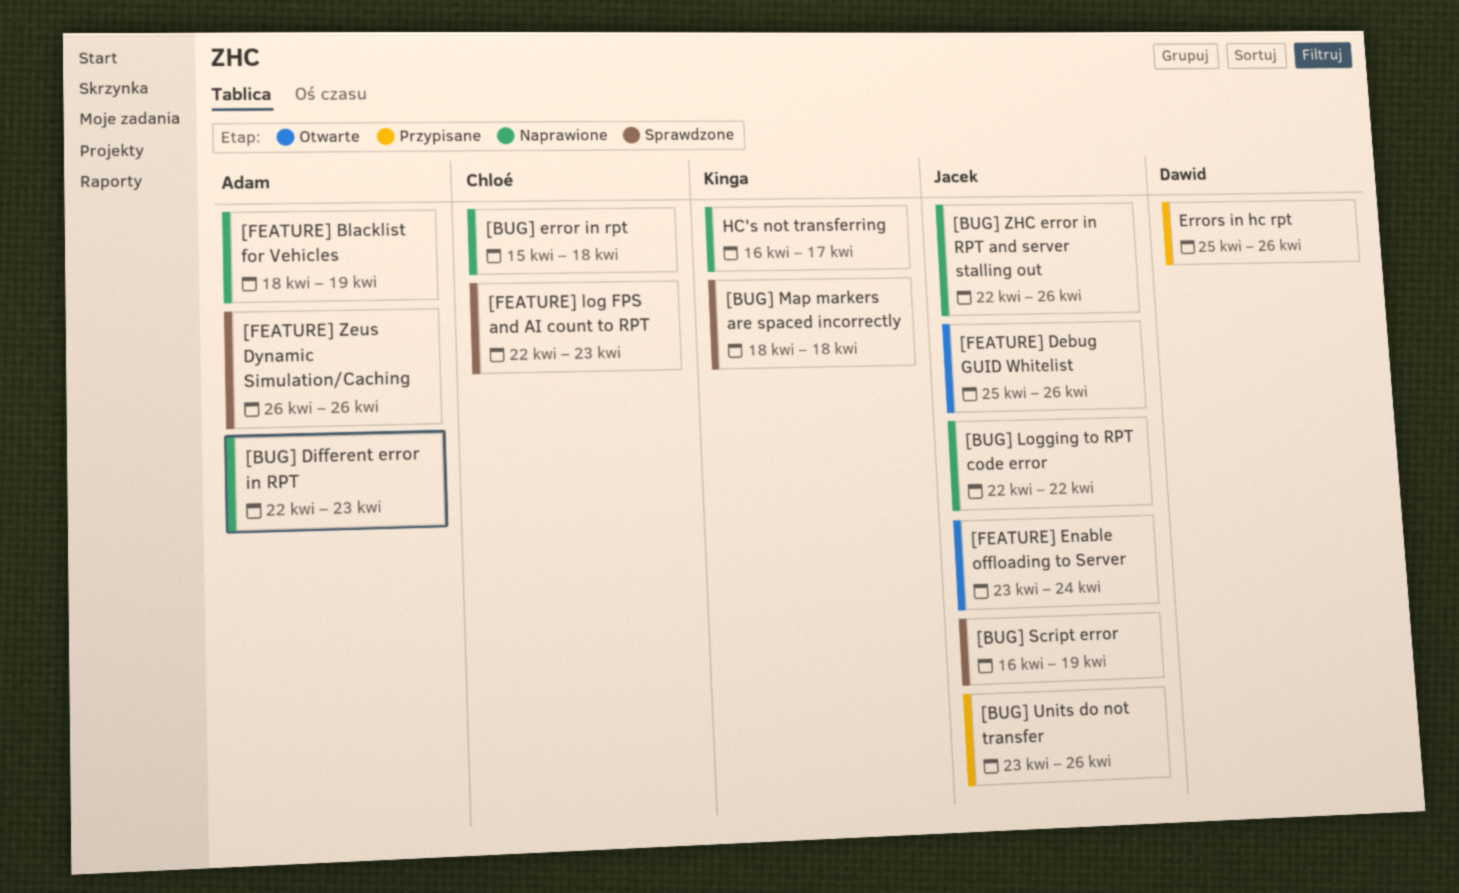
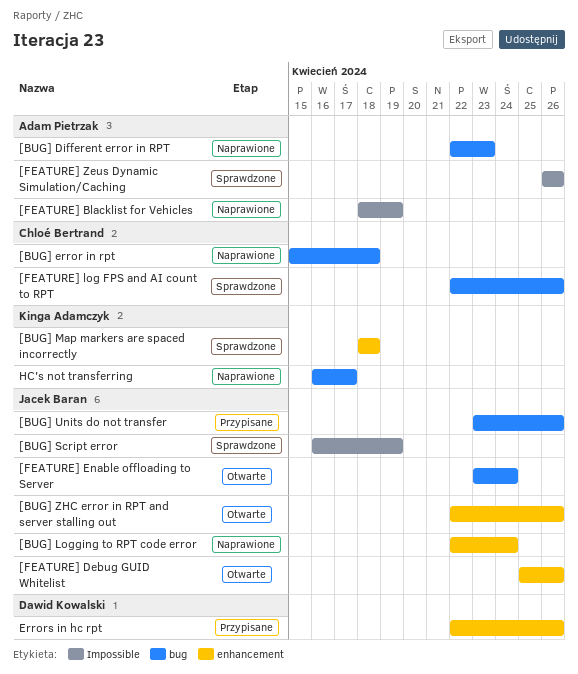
[BUG] Logging to RPT code error, due: Apr 22 -> Apr 24
[BUG] ZHC error in RPT and server stalling out, status: Naprawione -> Otwarte
[FEATURE] log FPS and AI count to RPT, due: Apr 23 -> Apr 26
Errors in hc rpt, start: Apr 25 -> Apr 22

